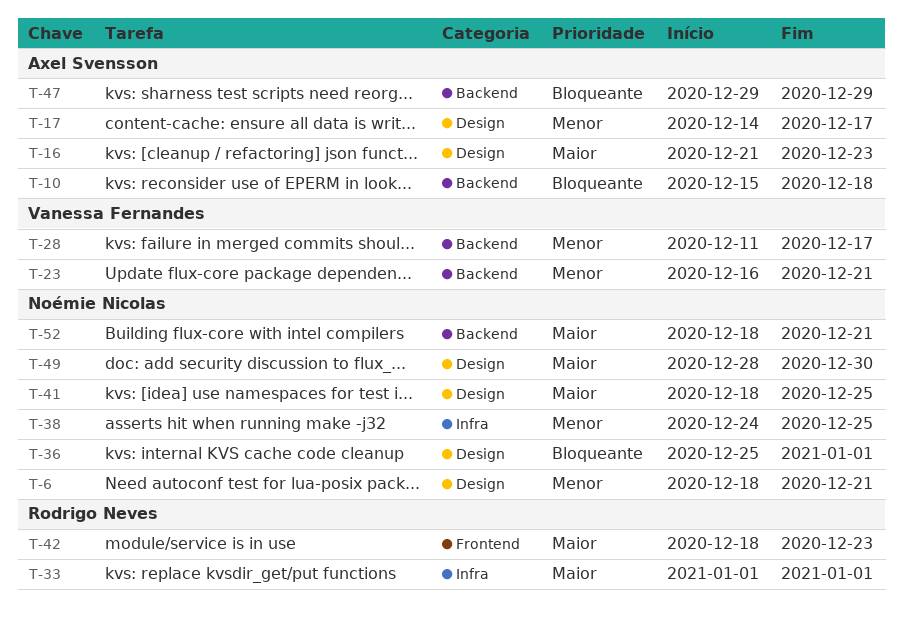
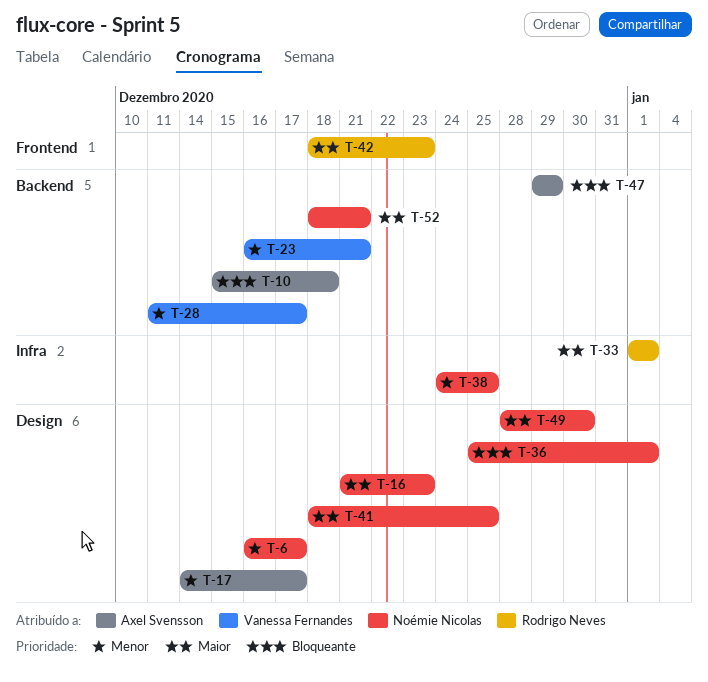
T-6, start: Dec 18 -> Dec 16
T-6, due: Dec 21 -> Dec 17
T-16, owner: Axel Svensson -> Noémie Nicolas

